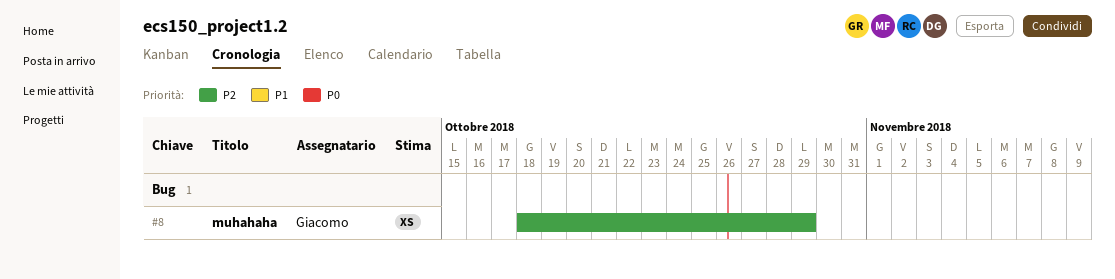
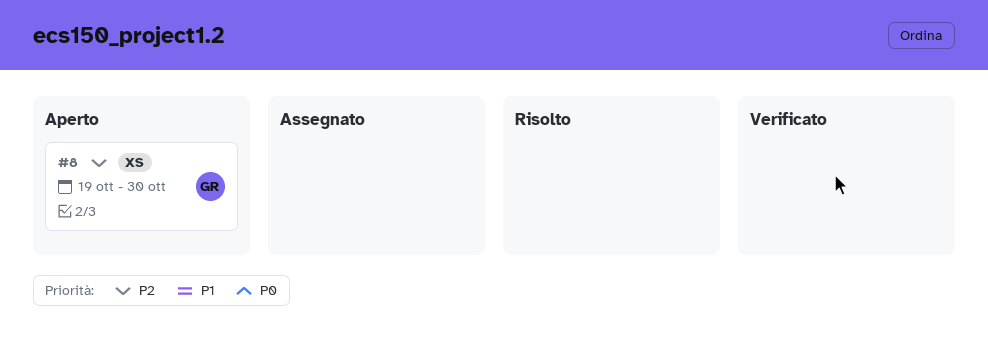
#8, start: Oct 18 -> Oct 19
#8, due: Oct 29 -> Oct 30

